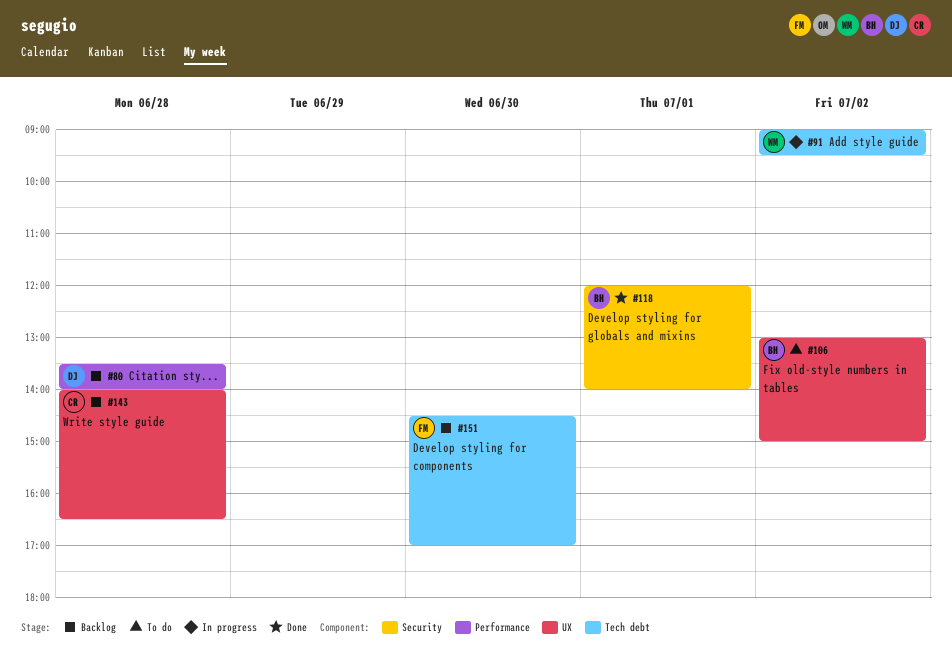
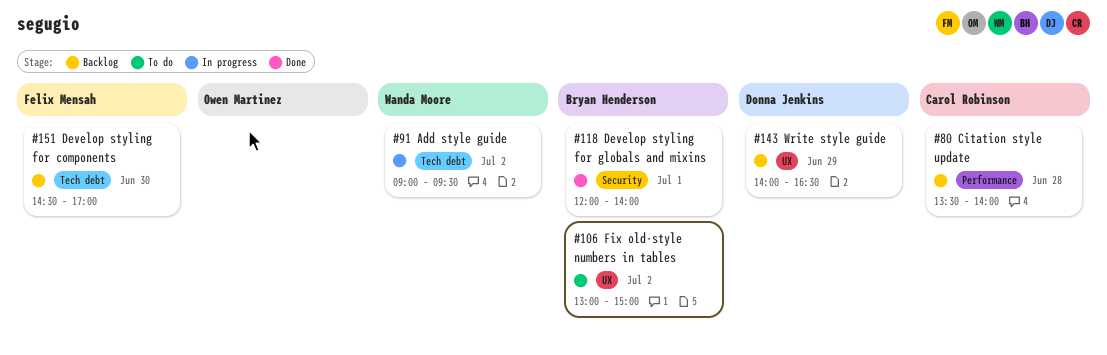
#80, owner: Donna Jenkins -> Carol Robinson
#143, owner: Carol Robinson -> Donna Jenkins
#143, day: Jun 28 -> Jun 29

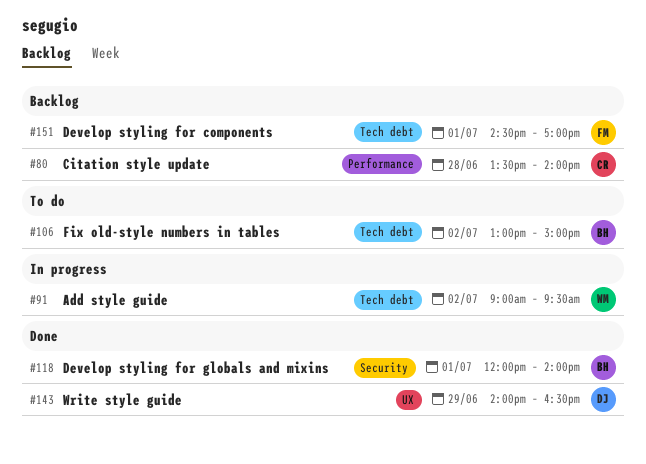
#106, label: UX -> Tech debt
#143, status: Backlog -> Done
#151, day: Jun 30 -> Jul 1

